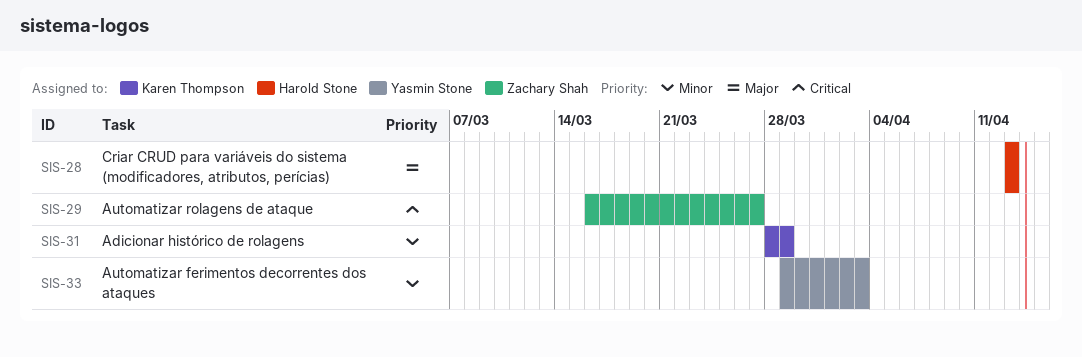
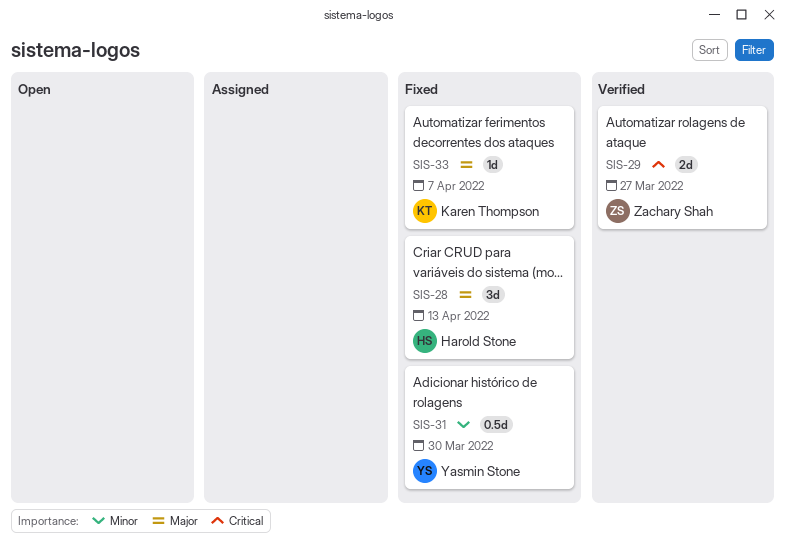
SIS-31, owner: Karen Thompson -> Yasmin Stone
SIS-31, due: Mar 29 -> Mar 30
SIS-33, owner: Yasmin Stone -> Karen Thompson
SIS-33, priority: Minor -> Major
SIS-33, due: Apr 3 -> Apr 7

